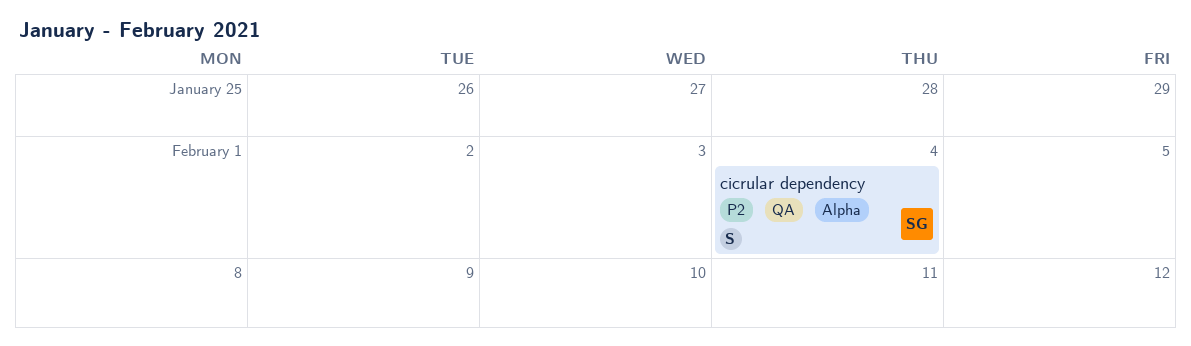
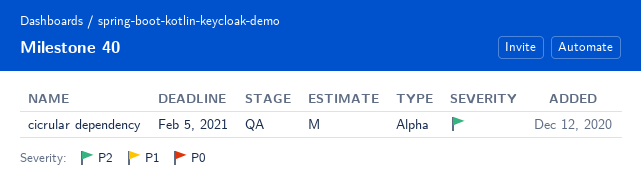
cicrular dependency, estimate: S -> M
cicrular dependency, due: Feb 4 -> Feb 5

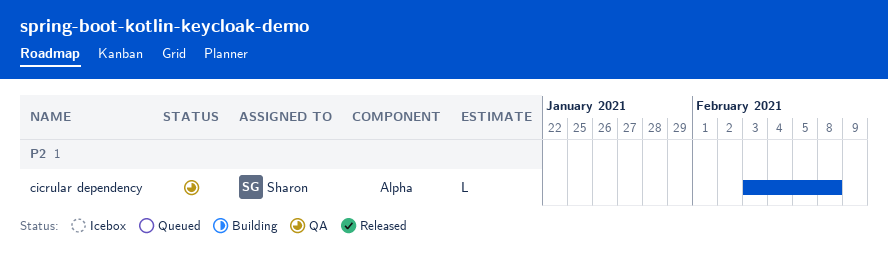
cicrular dependency, estimate: M -> L
cicrular dependency, due: Feb 5 -> Feb 8

